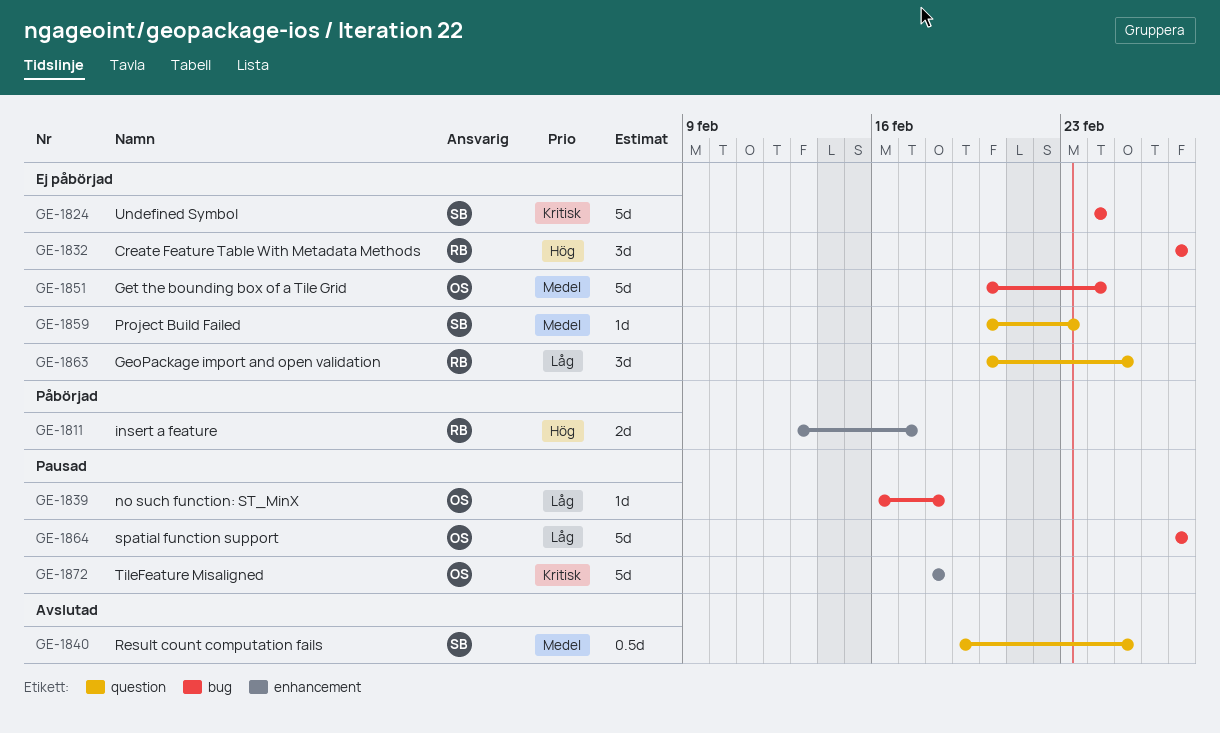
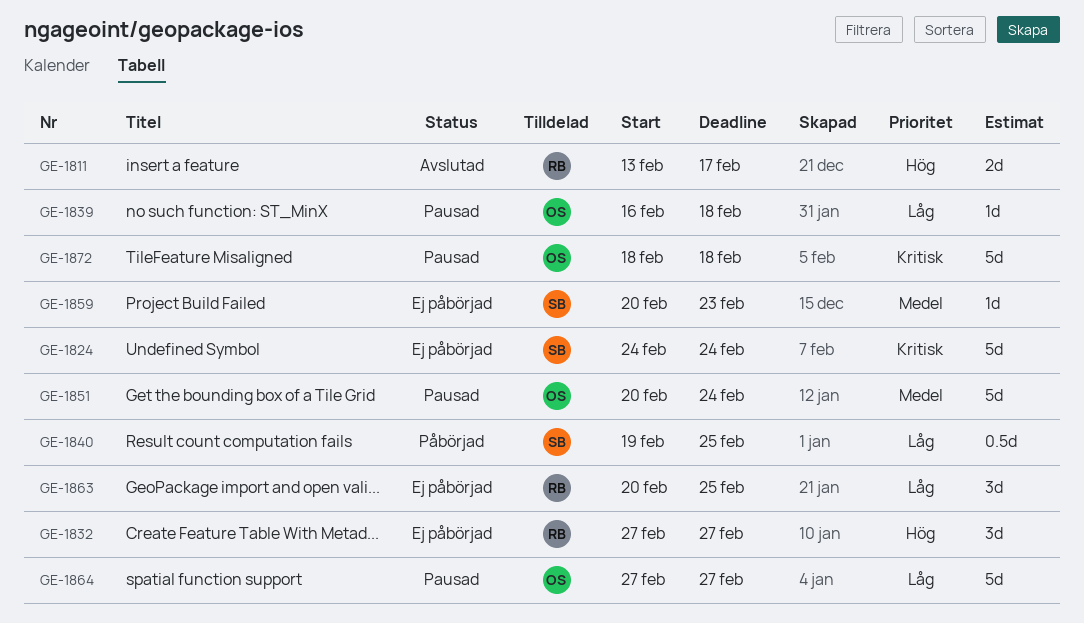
GE-1811, status: Påbörjad -> Avslutad
GE-1840, status: Avslutad -> Påbörjad
GE-1840, priority: Medel -> Låg
GE-1851, status: Ej påbörjad -> Pausad

